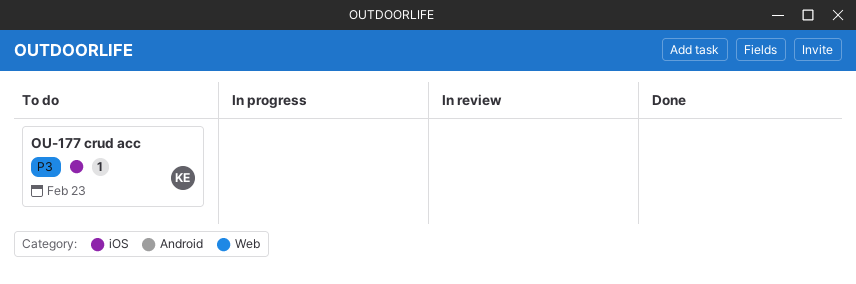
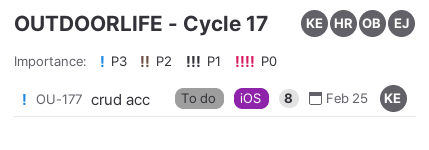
OU-177, estimate: 1 -> 8
OU-177, due: Feb 23 -> Feb 25

